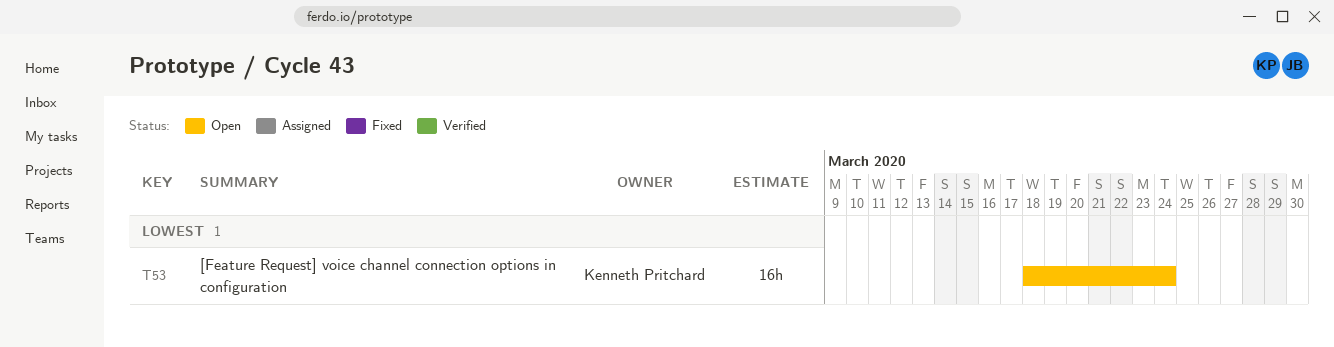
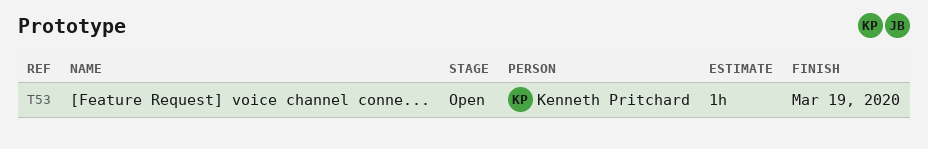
T53, estimate: 16h -> 1h
T53, due: Mar 24 -> Mar 19

